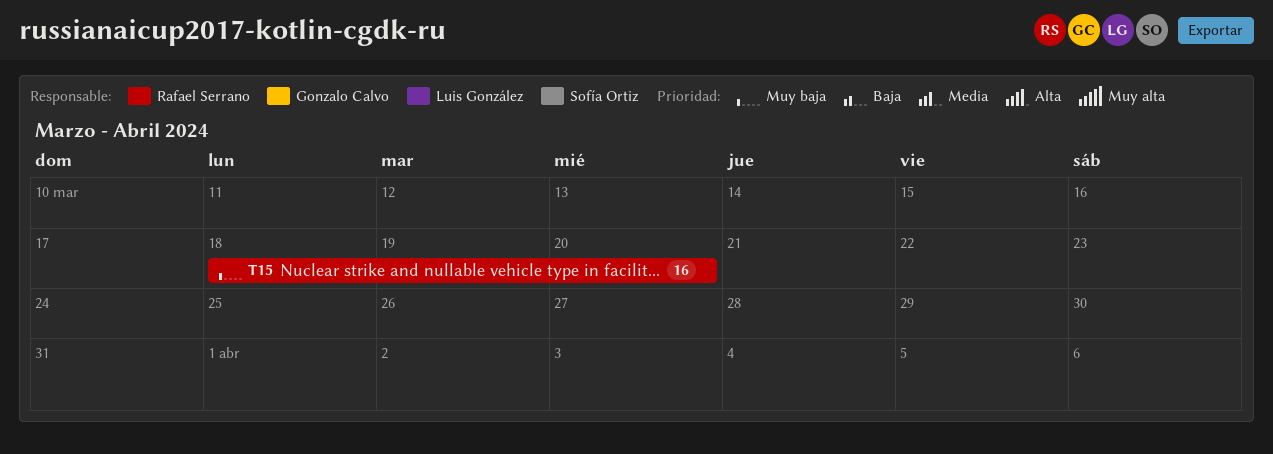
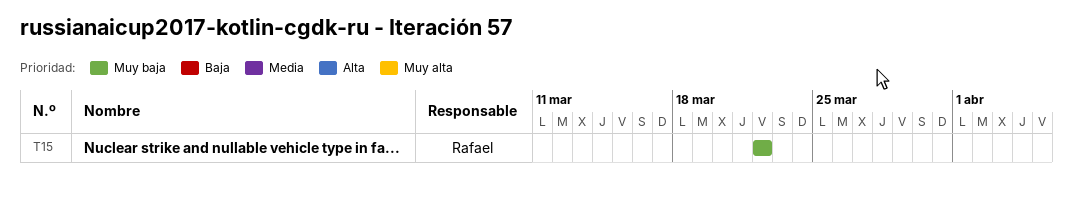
T15, start: Mar 18 -> Mar 22
T15, due: Mar 20 -> Mar 22

